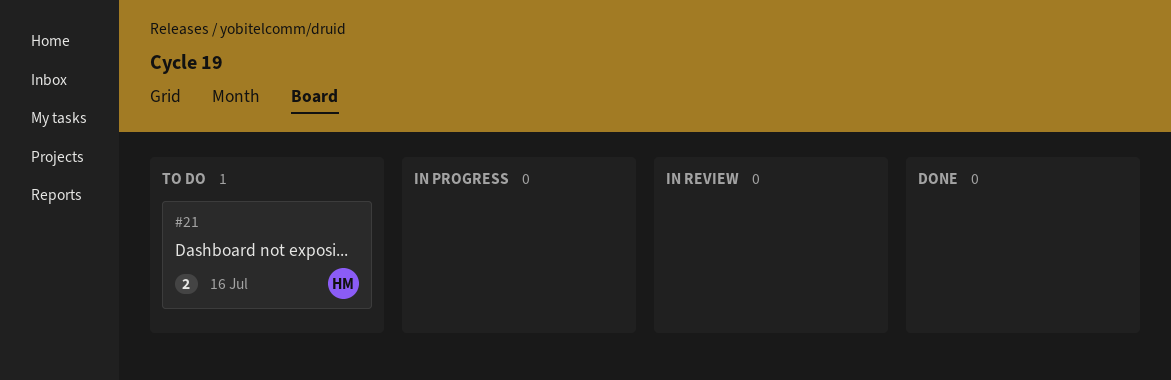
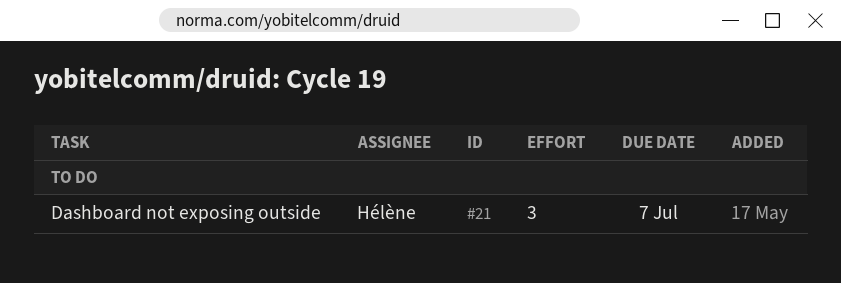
#21, estimate: 2 -> 3
#21, due: Jul 16 -> Jul 7

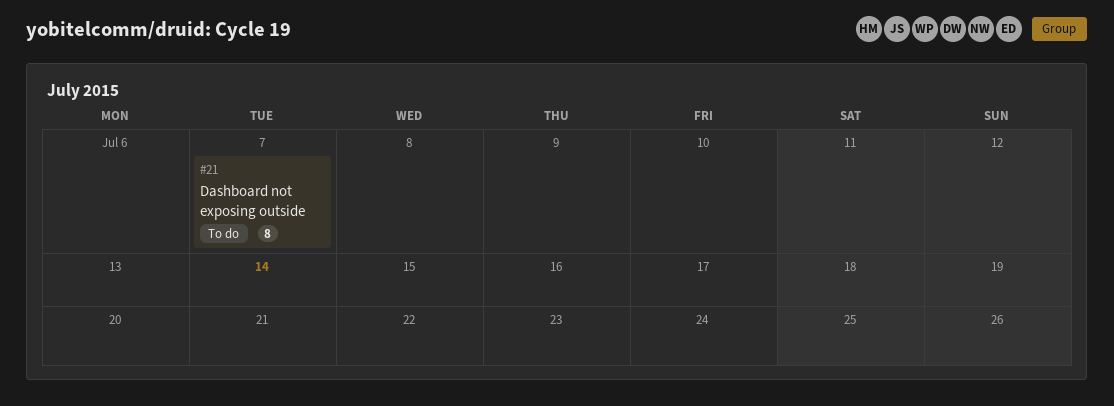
#21, estimate: 3 -> 8

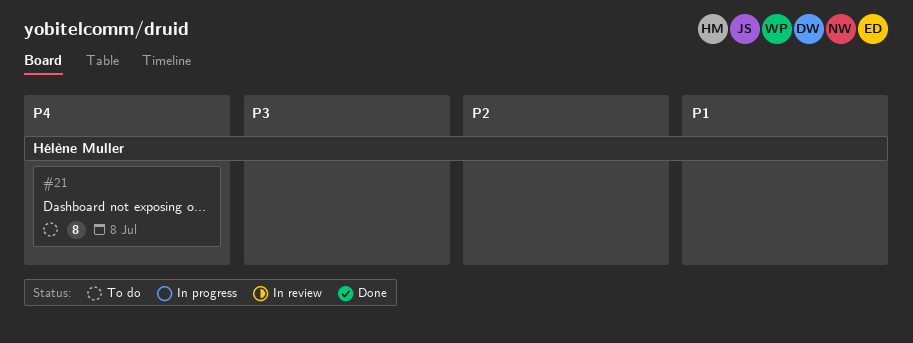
#21, due: Jul 7 -> Jul 8

